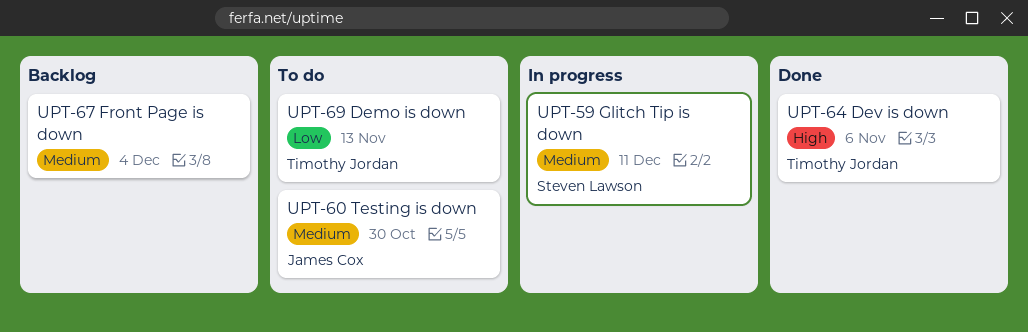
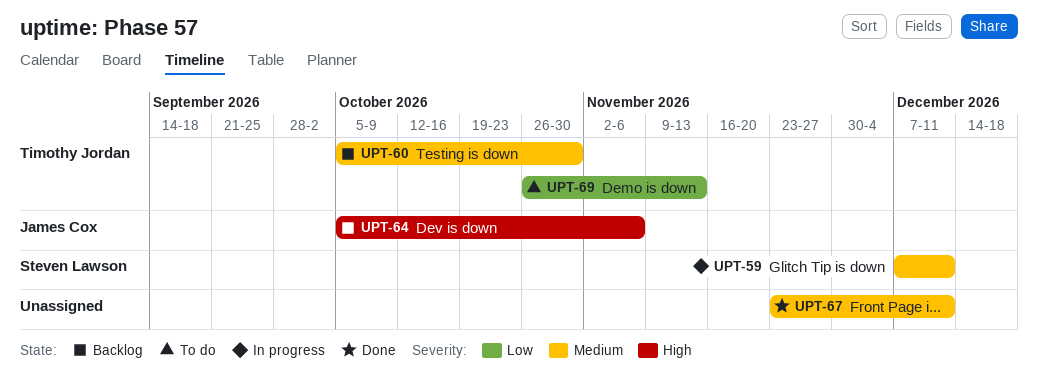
UPT-60, status: To do -> Backlog
UPT-60, owner: James Cox -> Timothy Jordan
UPT-64, status: Done -> Backlog
UPT-64, owner: Timothy Jordan -> James Cox
UPT-67, status: Backlog -> Done
UPT-67, due: Dec 4 -> Dec 11

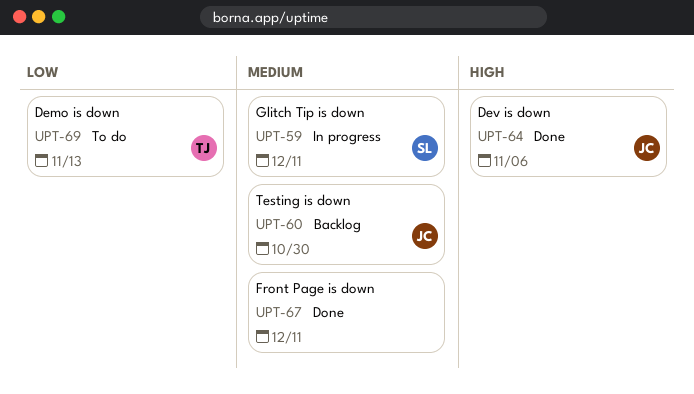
UPT-60, owner: Timothy Jordan -> James Cox
UPT-64, status: Backlog -> Done

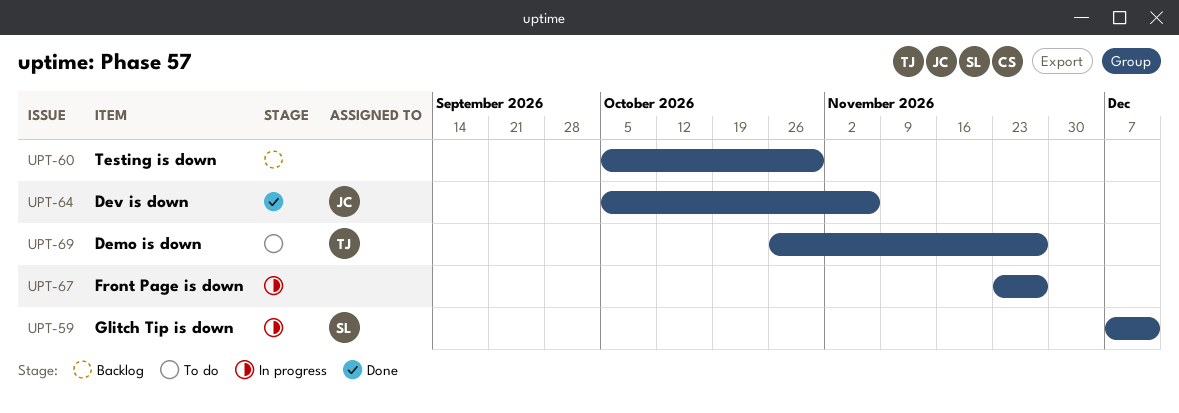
UPT-60, owner: JC -> none
UPT-67, status: Done -> In progress
UPT-67, due: Dec 11 -> Nov 27
UPT-69, due: Nov 13 -> Nov 27

